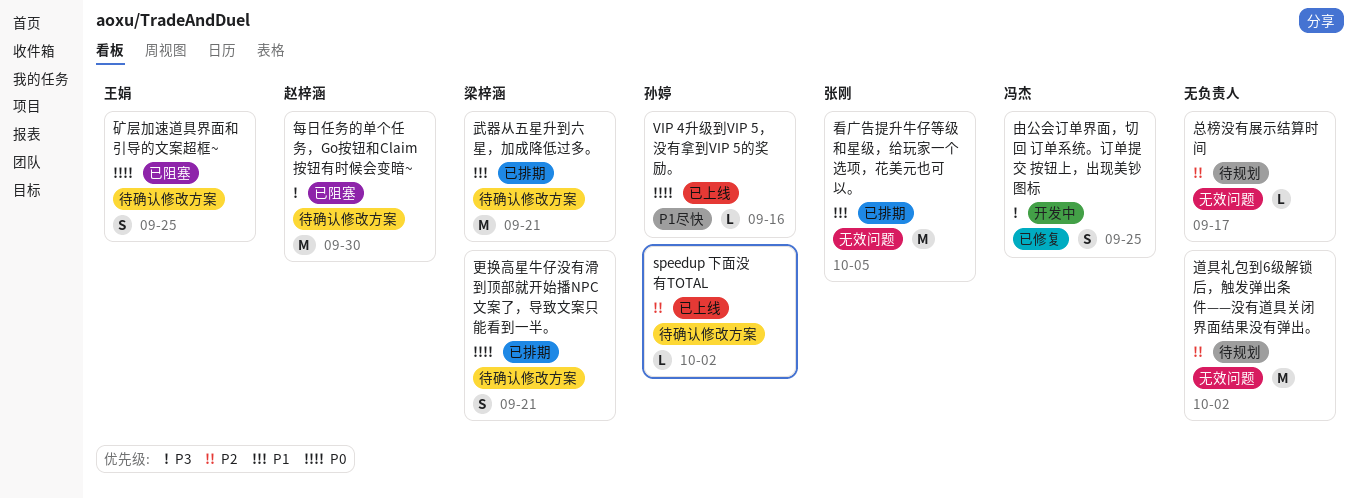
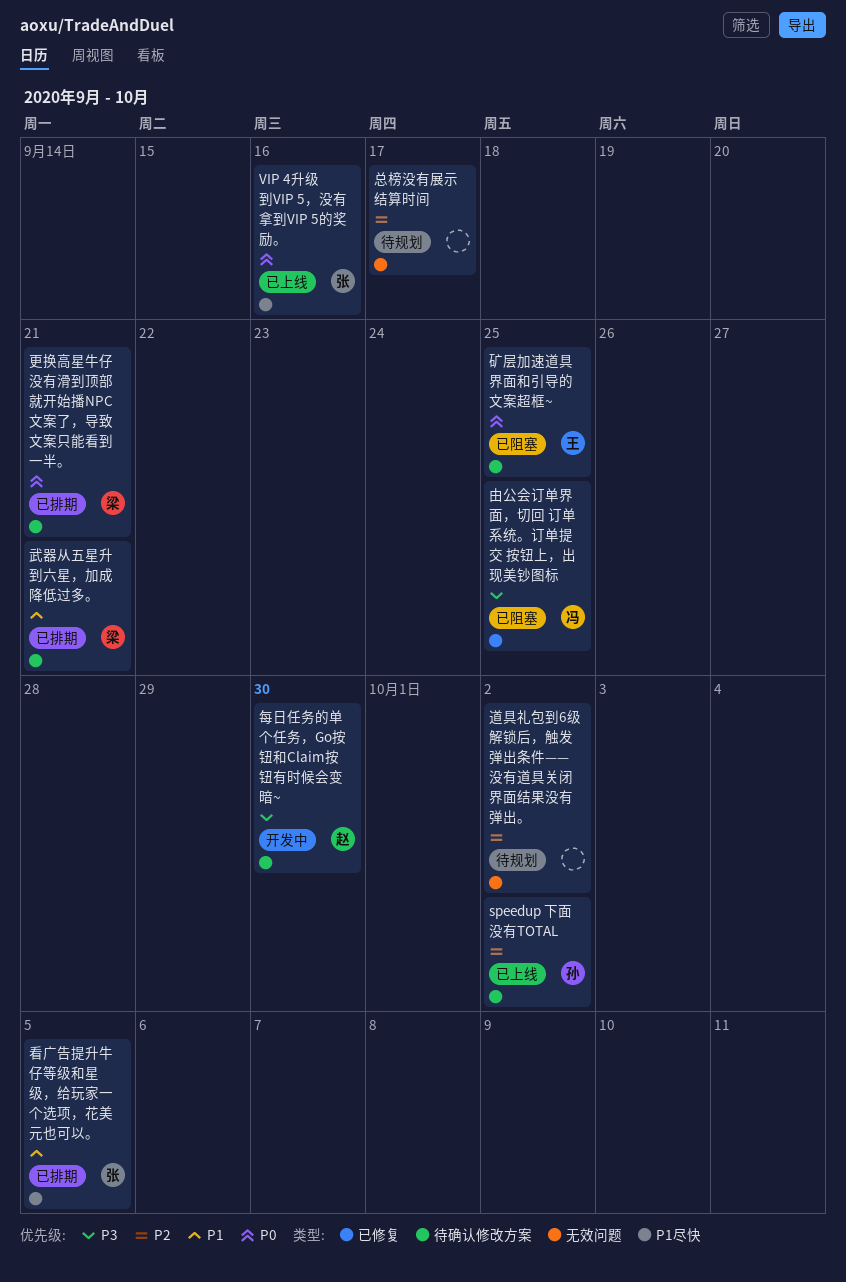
VIP 4升级到VIP 5，没有拿到VIP 5的奖励。, owner: 孙婷 -> 张刚
每日任务的单个任务，Go按钮和Claim按钮有时候会变暗~, status: 已阻塞 -> 开发中
由公会订单界面，切回 订单系统。订单提交 按钮上，出现美钞图标, status: 开发中 -> 已阻塞
看广告提升牛仔等级和星级，给玩家一个选项，花美元也可以。, label: 无效问题 -> P1尽快

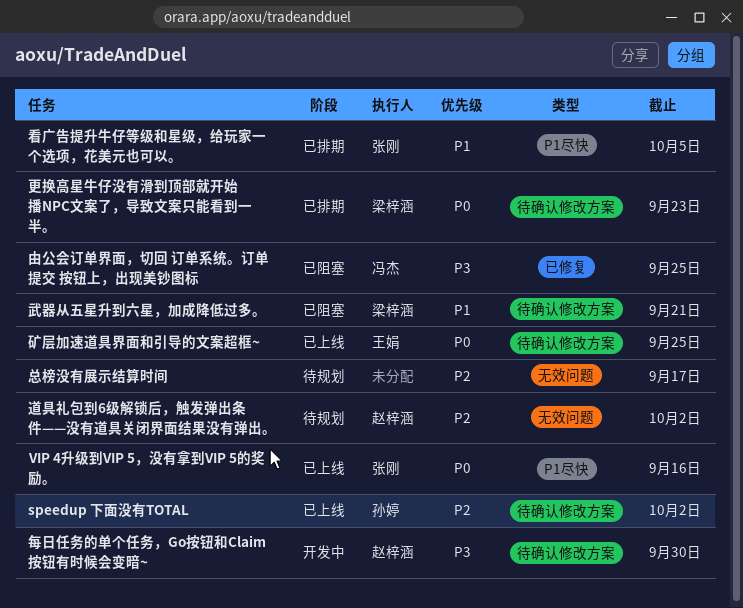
更换高星牛仔没有滑到顶部就开始播NPC文案了，导致文案只能看到一半。, due: Sep 21 -> Sep 23
武器从五星升到六星，加成降低过多。, status: 已排期 -> 已阻塞
矿层加速道具界面和引导的文案超框~, status: 已阻塞 -> 已上线
道具礼包到6级解锁后，触发弹出条件——没有道具关闭界面结果没有弹出。, owner: none -> 赵梓涵

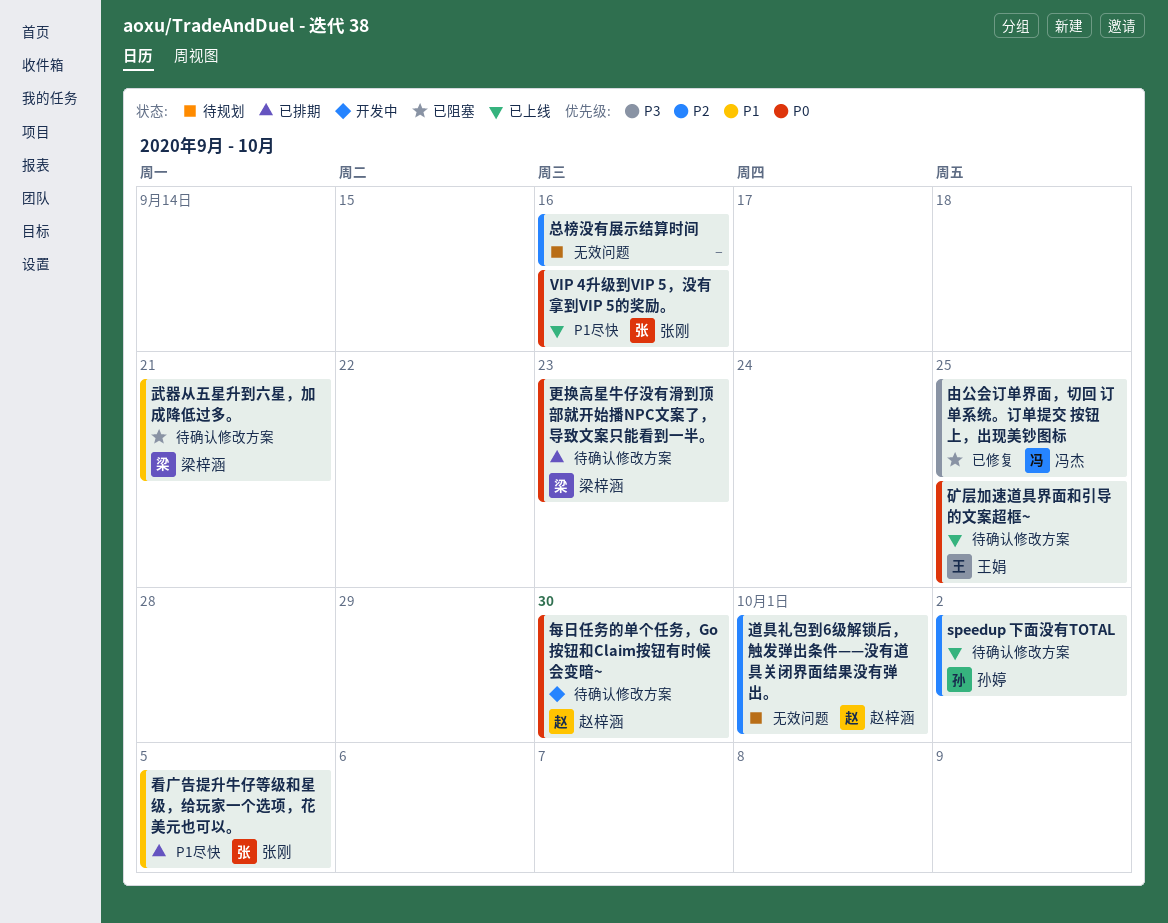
总榜没有展示结算时间, due: Sep 17 -> Sep 16
每日任务的单个任务，Go按钮和Claim按钮有时候会变暗~, priority: P3 -> P0
道具礼包到6级解锁后，触发弹出条件——没有道具关闭界面结果没有弹出。, due: Oct 2 -> Oct 1

